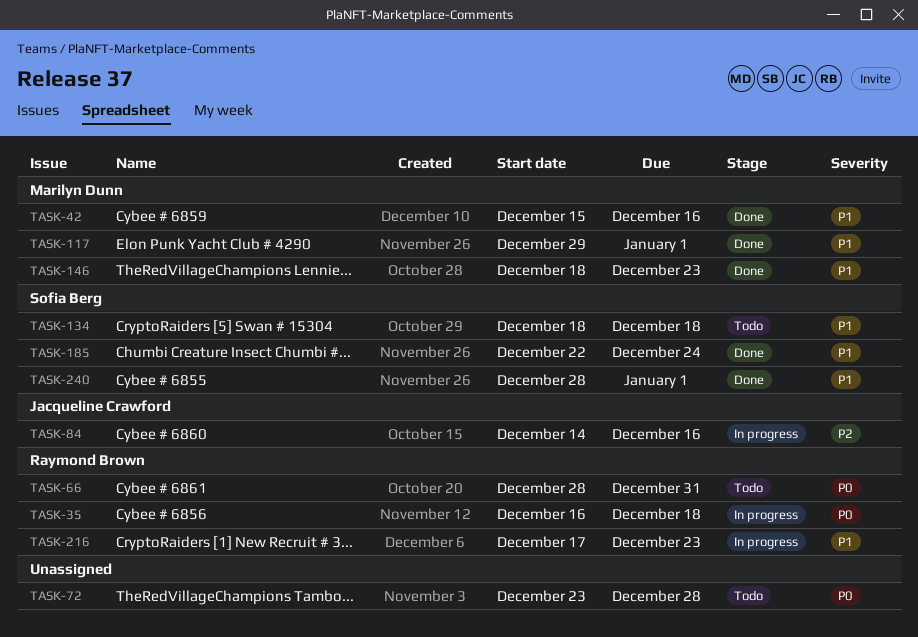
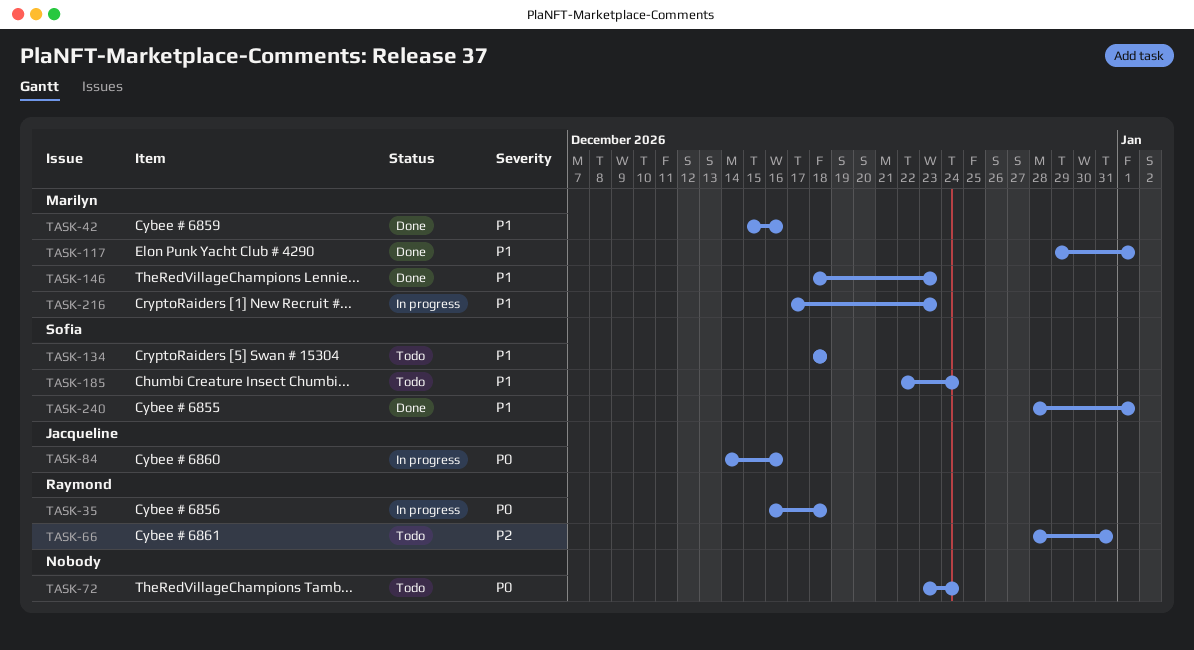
TASK-66, priority: P0 -> P2
TASK-72, due: Dec 28 -> Dec 24
TASK-84, priority: P2 -> P0
TASK-185, status: Done -> Todo
TASK-216, owner: Raymond Brown -> Marilyn Dunn

